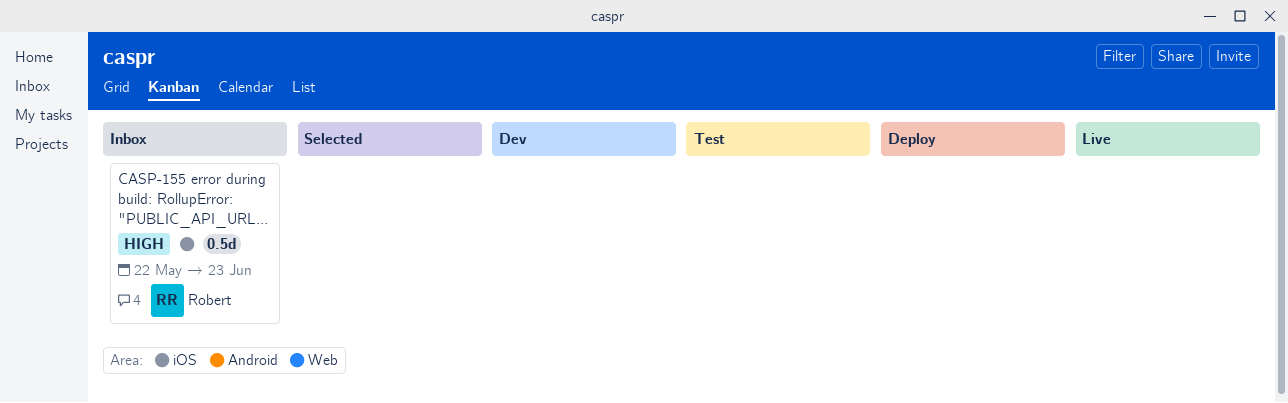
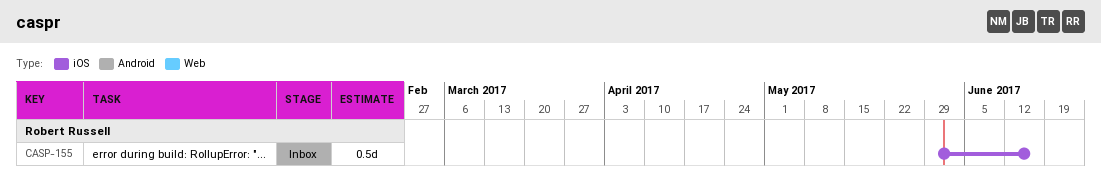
CASP-155, start: May 22 -> May 29
CASP-155, due: Jun 23 -> Jun 16

